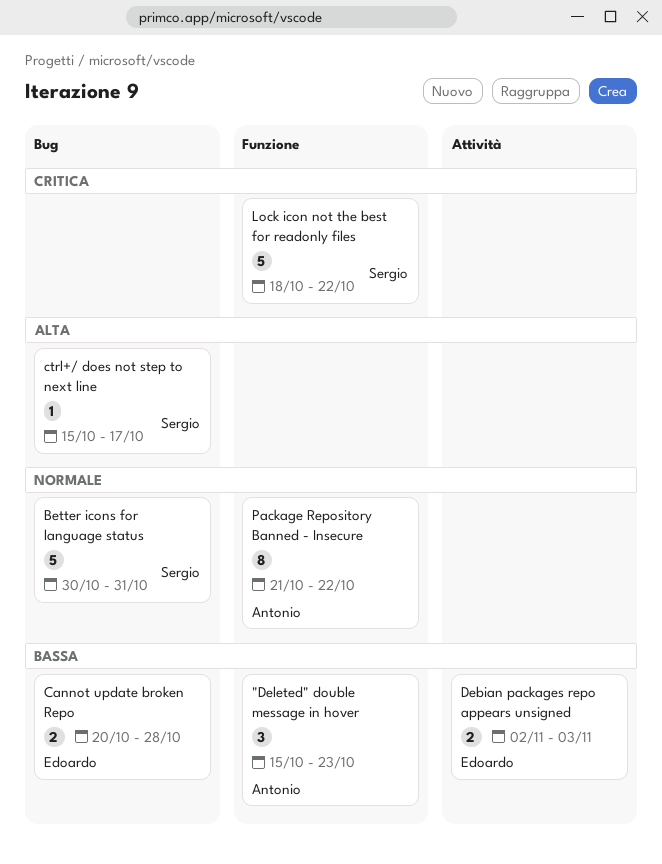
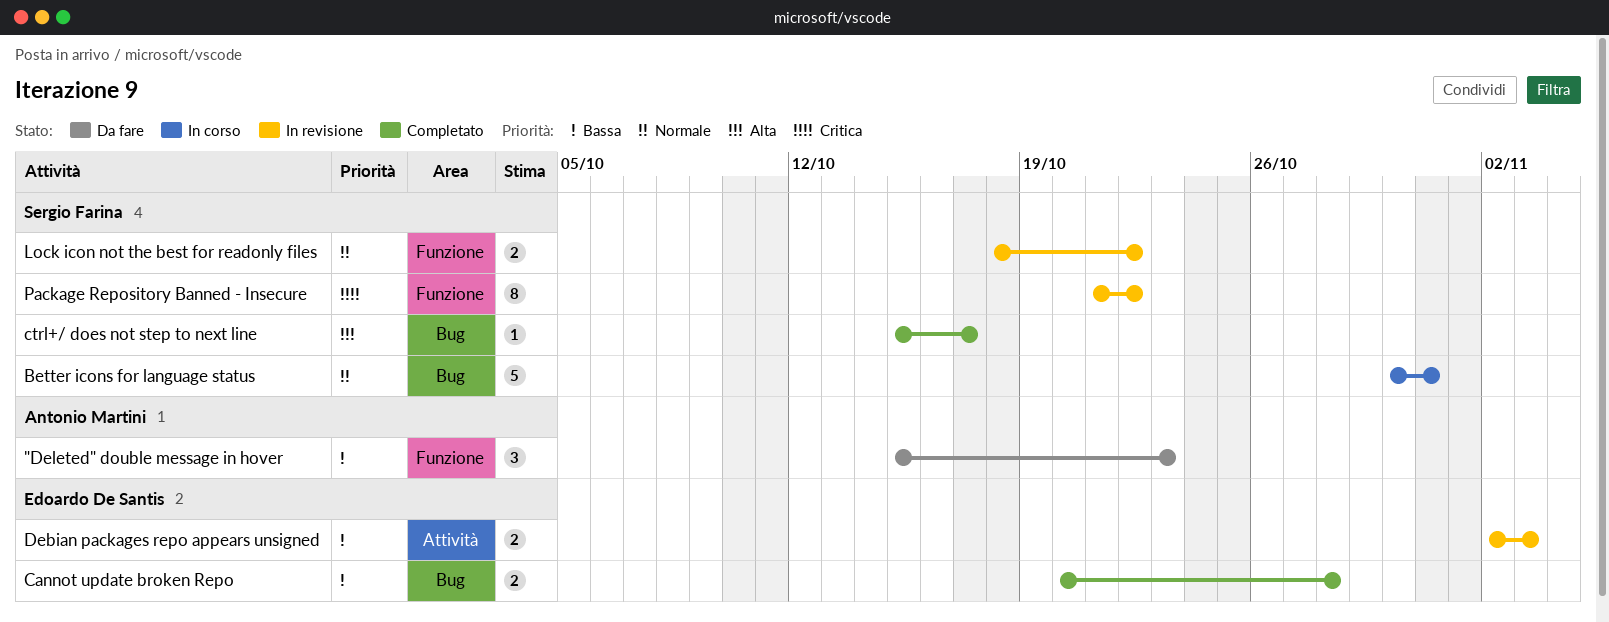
Lock icon not the best for readonly files, priority: Critica -> Normale
Lock icon not the best for readonly files, estimate: 5 -> 2
Package Repository Banned - Insecure, owner: Antonio Martini -> Sergio Farina
Package Repository Banned - Insecure, priority: Normale -> Critica

